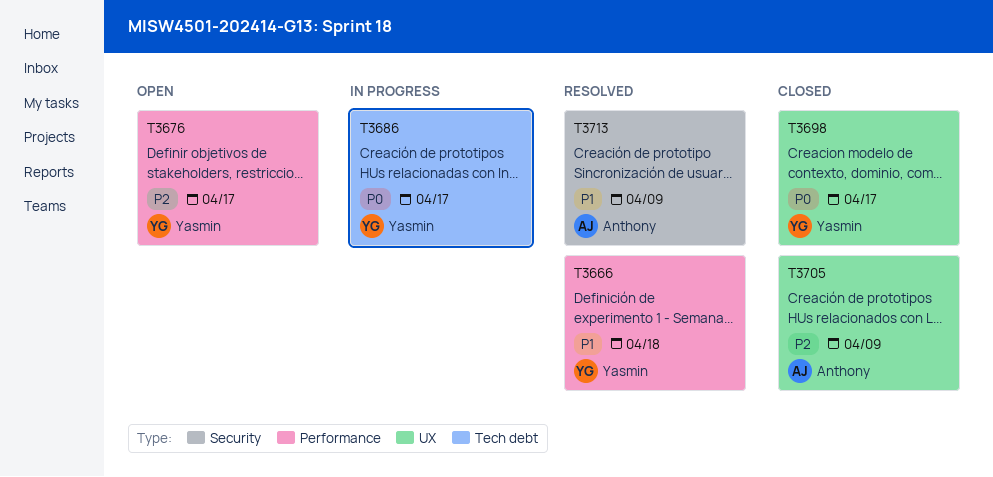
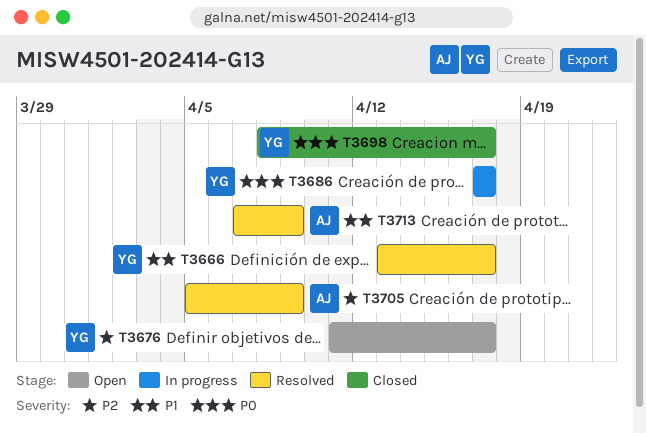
T3666, due: Apr 18 -> Apr 17
T3705, status: Closed -> Resolved

